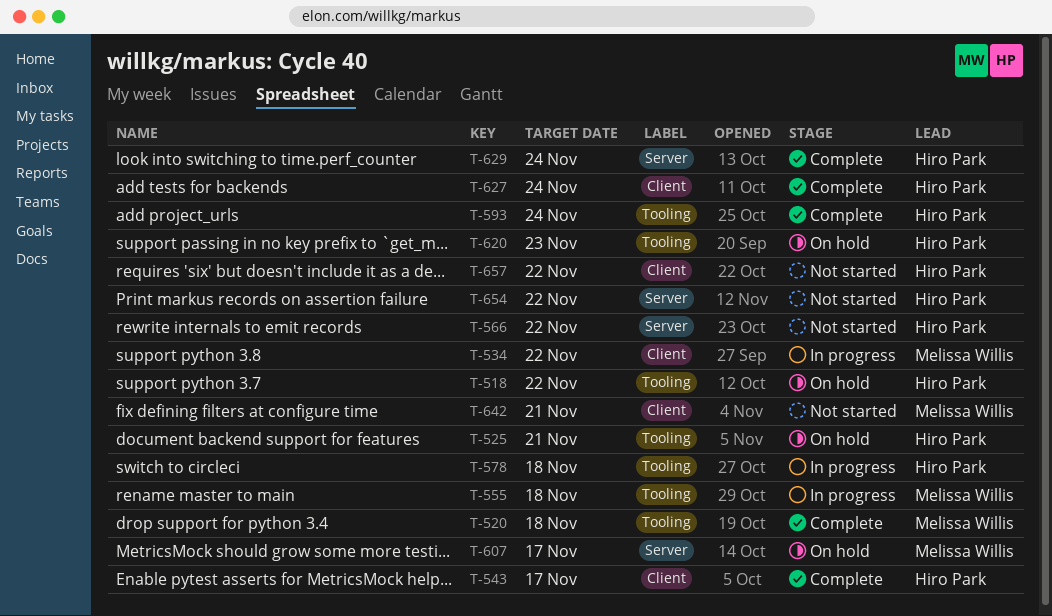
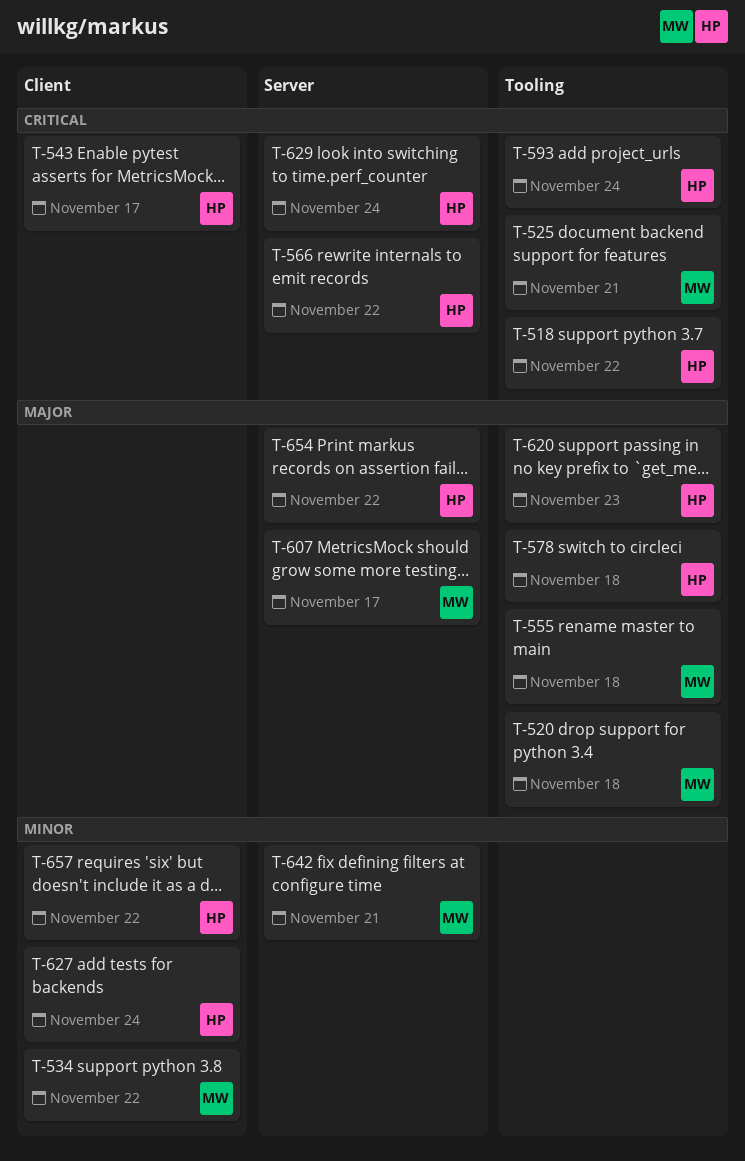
T-525, owner: Hiro Park -> Melissa Willis
T-642, label: Client -> Server

